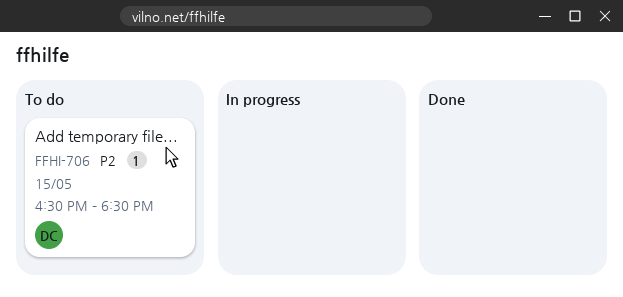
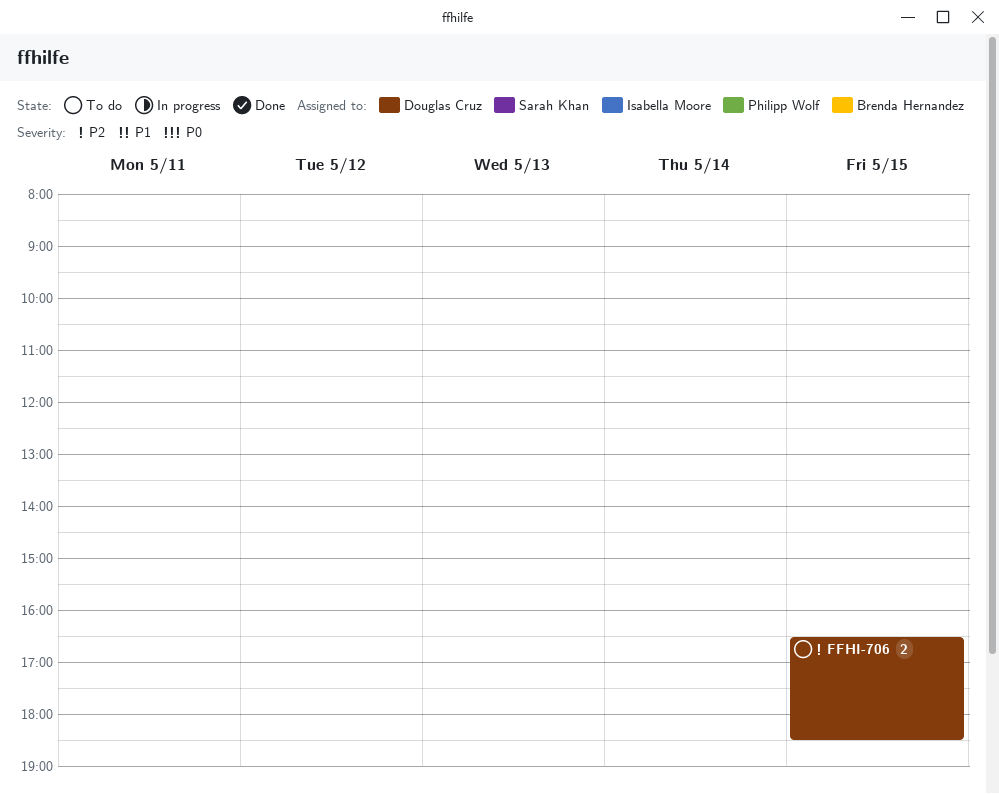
FFHI-706, estimate: 1 -> 2

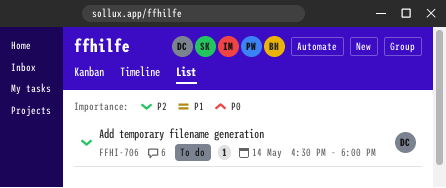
FFHI-706, estimate: 2 -> 1
FFHI-706, day: May 15 -> May 14
FFHI-706, ends: 18:30 -> 18:00

